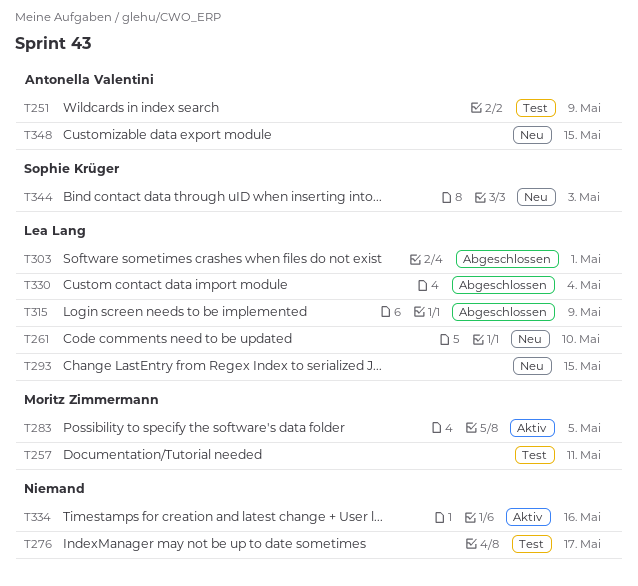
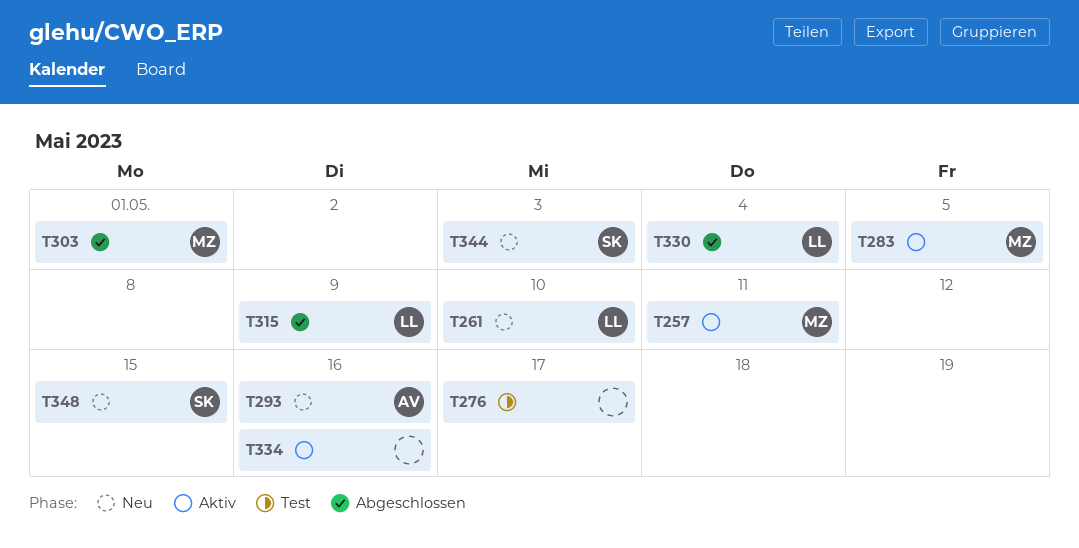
T251: present -> none
T257, status: Test -> Aktiv
T293, owner: Lea Lang -> Antonella Valentini
T293, due: May 15 -> May 16
T303, owner: Lea Lang -> Moritz Zimmermann
T348, owner: Antonella Valentini -> Sophie Krüger

